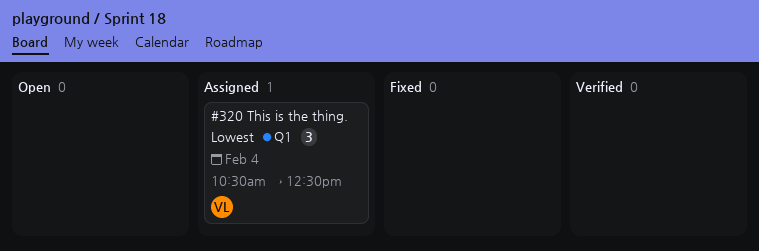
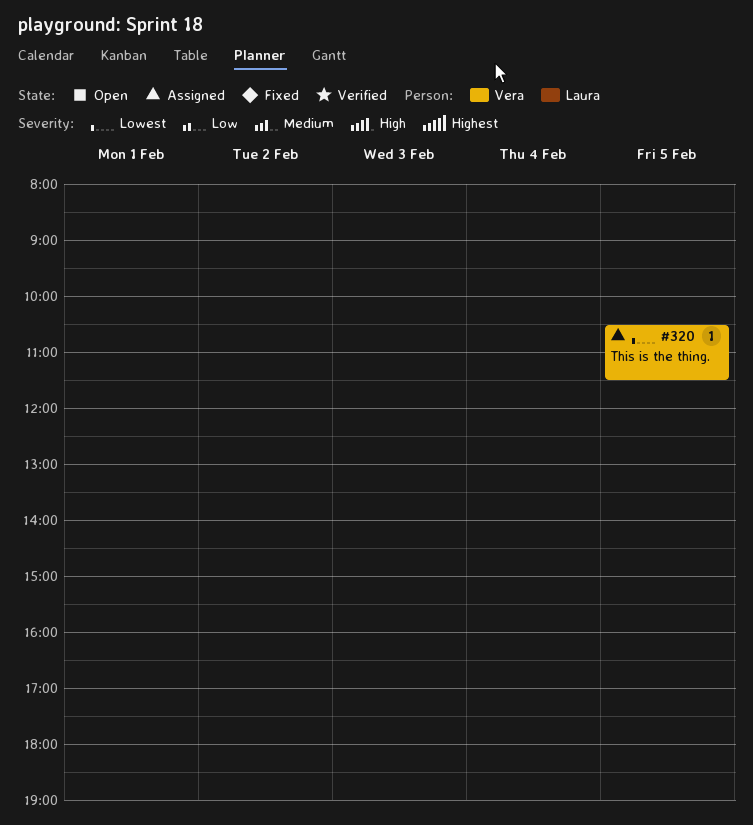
#320, estimate: 3 -> 1
#320, day: Feb 4 -> Feb 5
#320, ends: 12:30 -> 11:30

